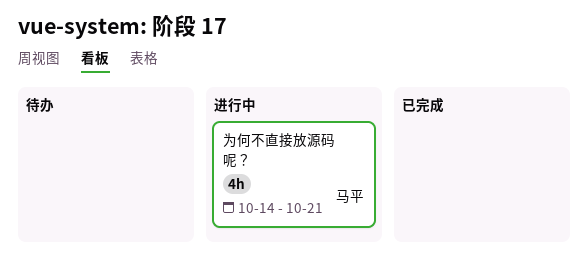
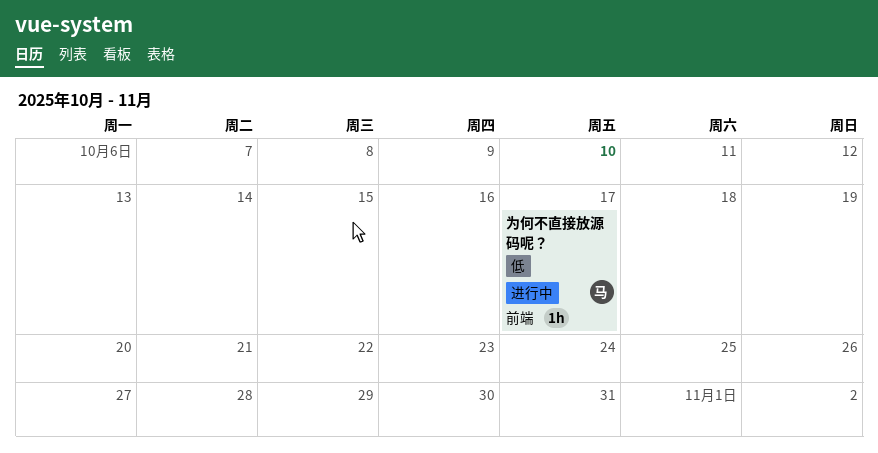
为何不直接放源码呢？, estimate: 4h -> 1h
为何不直接放源码呢？, due: Oct 21 -> Oct 17

